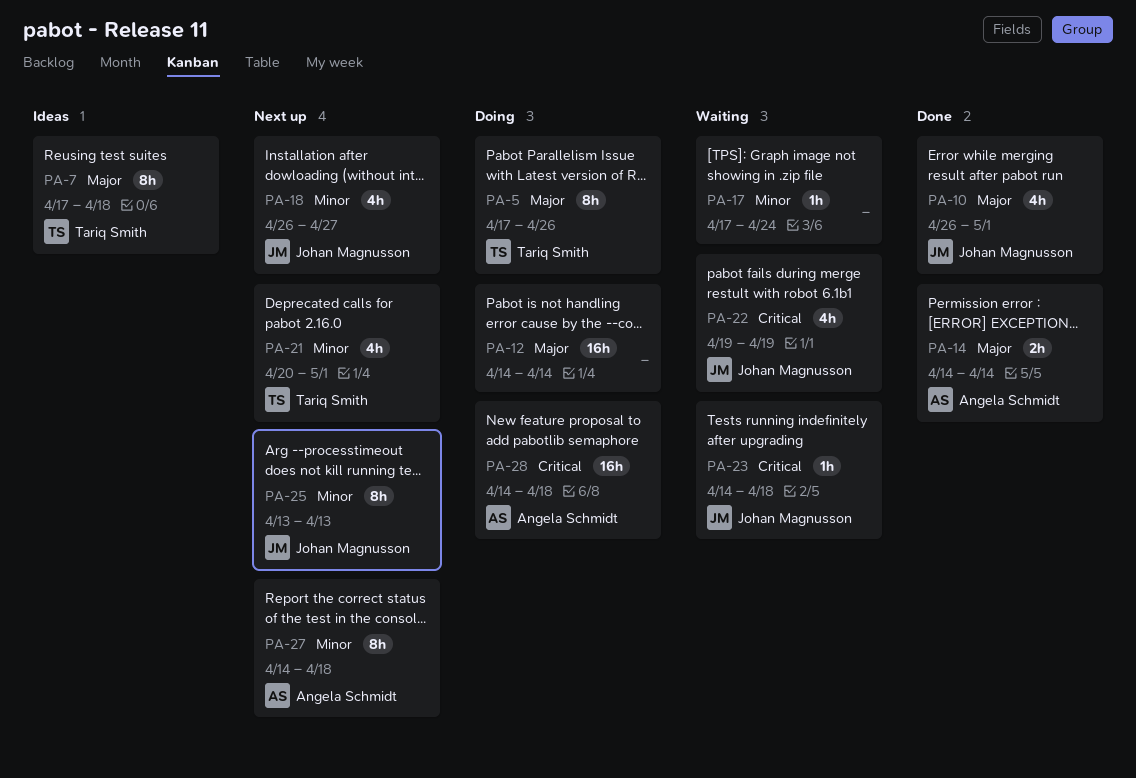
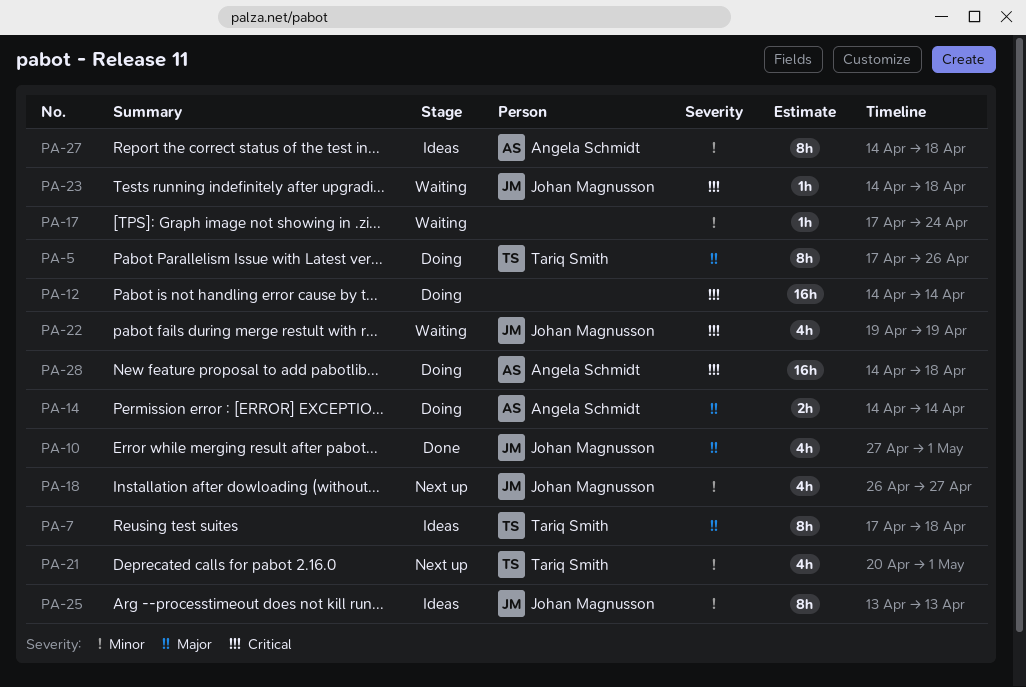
PA-10, start: Apr 26 -> Apr 27
PA-12, priority: Major -> Critical
PA-14, status: Done -> Doing
PA-25, status: Next up -> Ideas
PA-27, status: Next up -> Ideas

